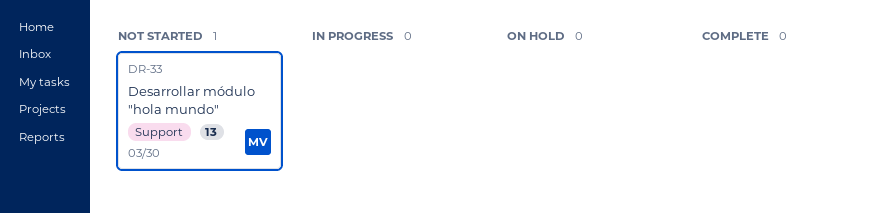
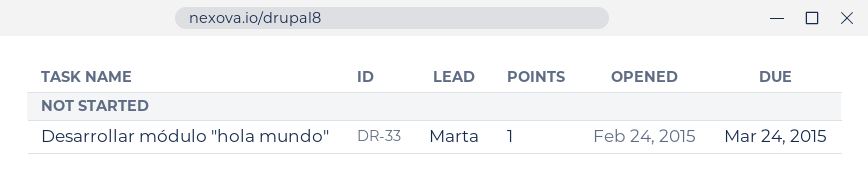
DR-33, estimate: 13 -> 1
DR-33, due: Mar 30 -> Mar 24

